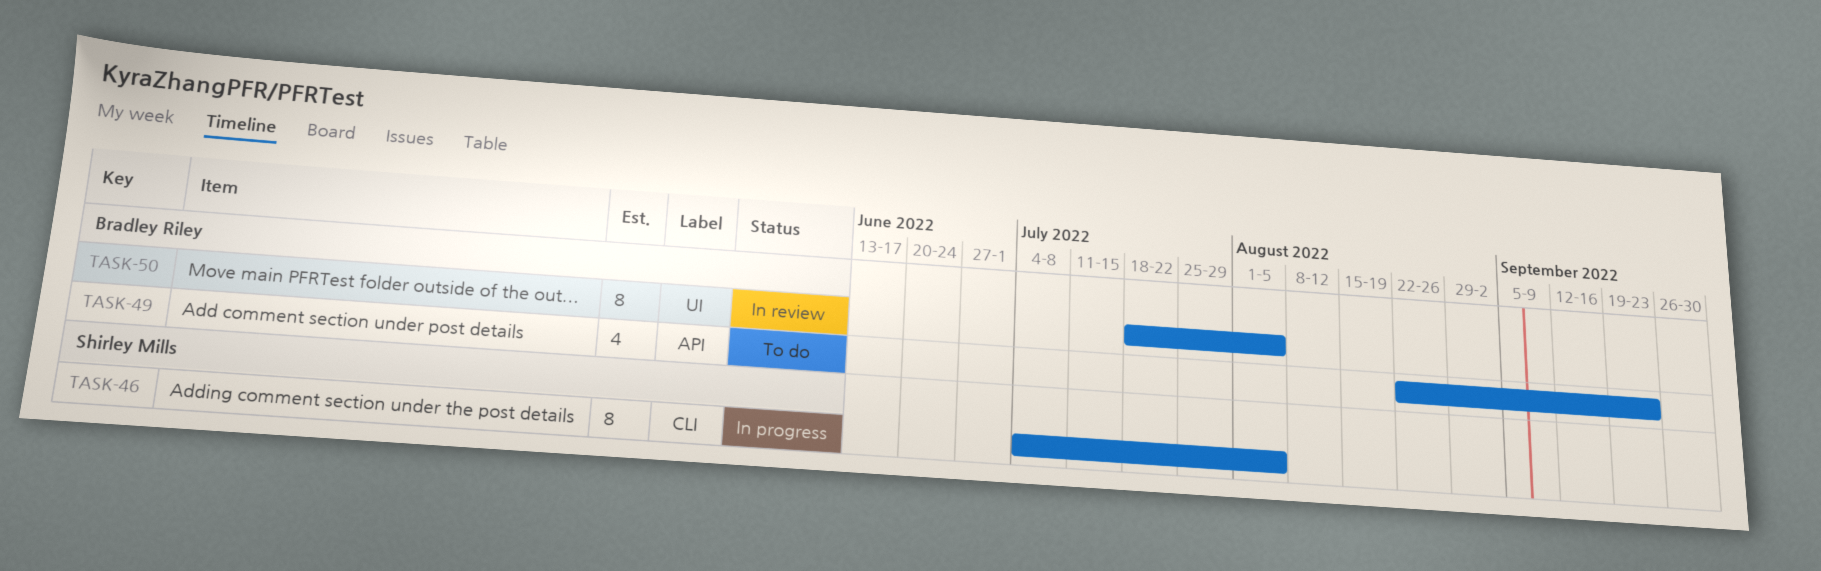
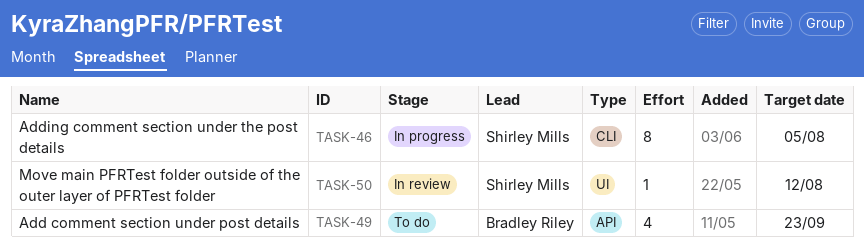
TASK-50, owner: Bradley Riley -> Shirley Mills
TASK-50, estimate: 8 -> 1
TASK-50, due: Aug 5 -> Aug 12

